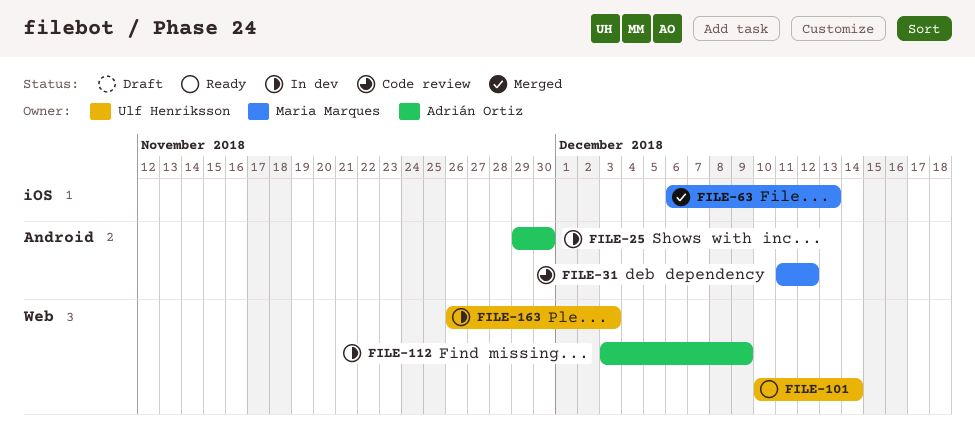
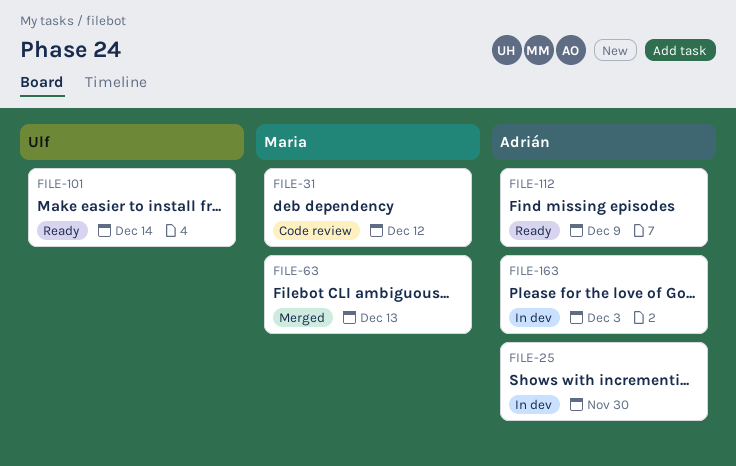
FILE-112, status: In dev -> Ready
FILE-163, owner: Ulf Henriksson -> Adrián Ortiz

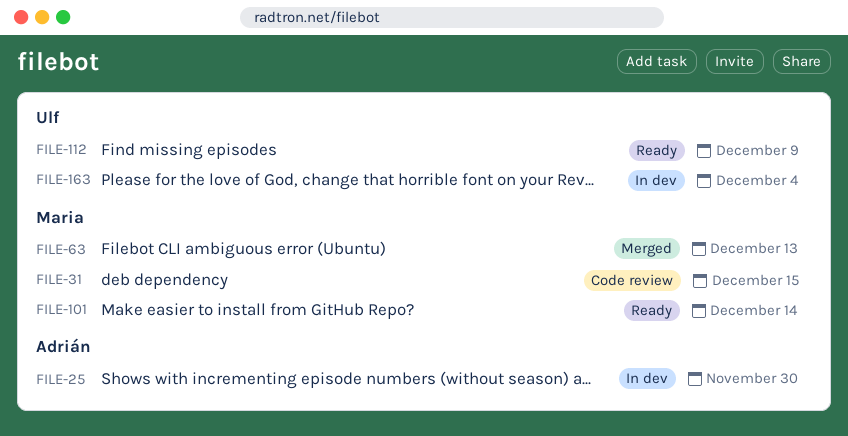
FILE-31, due: Dec 12 -> Dec 15
FILE-101, owner: Ulf -> Maria
FILE-112, owner: Adrián -> Ulf
FILE-163, owner: Adrián -> Ulf
FILE-163, due: Dec 3 -> Dec 4

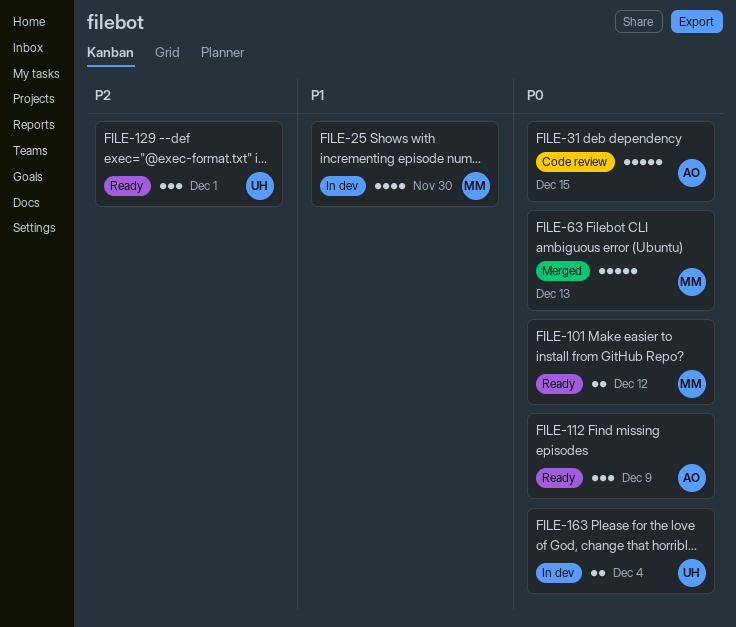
FILE-25, owner: Adrián -> Maria
FILE-31, owner: Maria -> Adrián
FILE-101, due: Dec 14 -> Dec 12
FILE-112, owner: Ulf -> Adrián
FILE-129: none -> present

